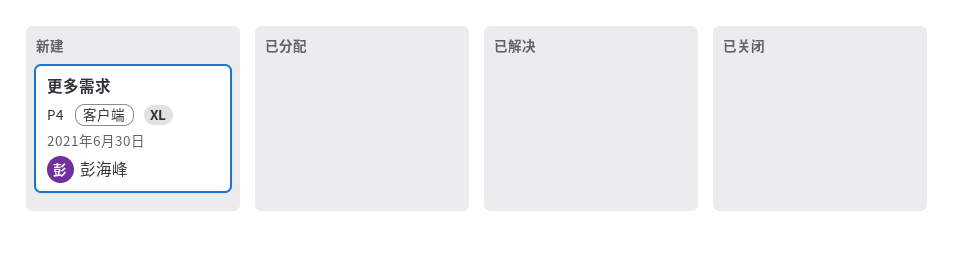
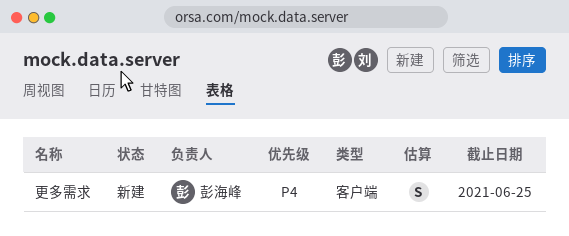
更多需求, estimate: XL -> S
更多需求, due: Jun 30 -> Jun 25

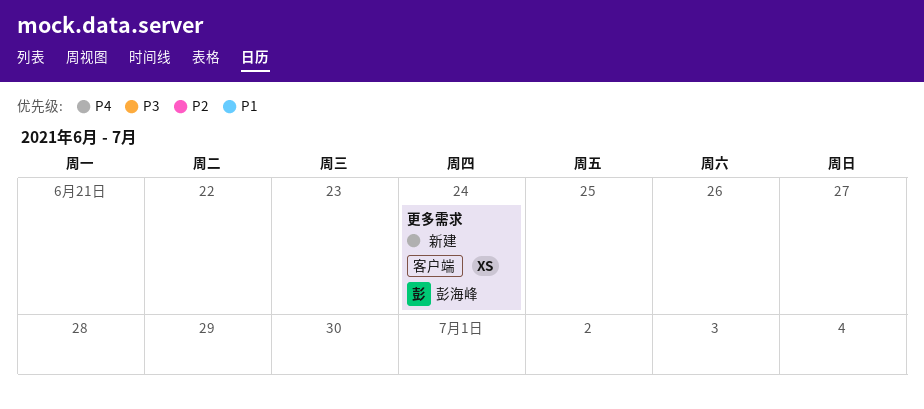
更多需求, estimate: S -> XS
更多需求, due: Jun 25 -> Jun 24

